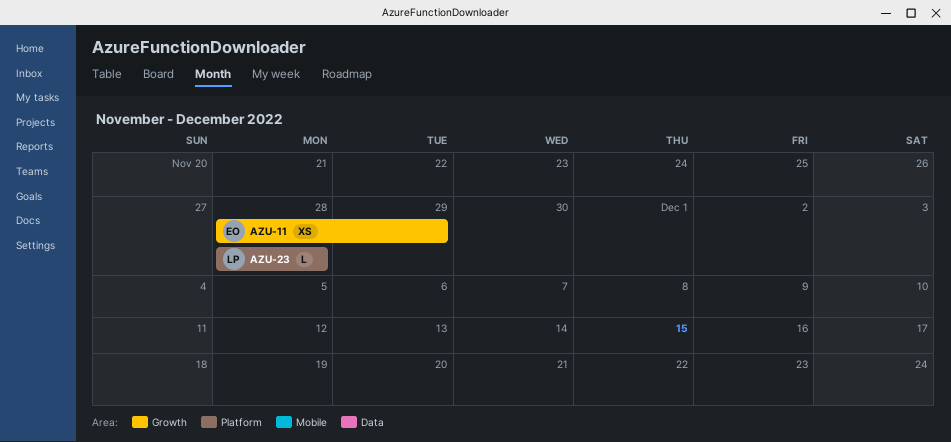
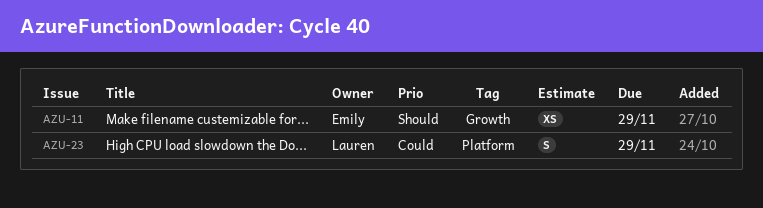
AZU-23, estimate: L -> S
AZU-23, due: Nov 28 -> Nov 29

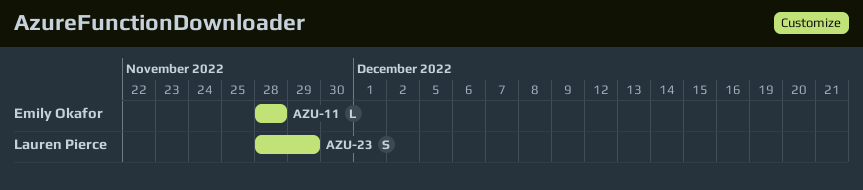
AZU-11, estimate: XS -> L
AZU-11, due: Nov 29 -> Nov 28

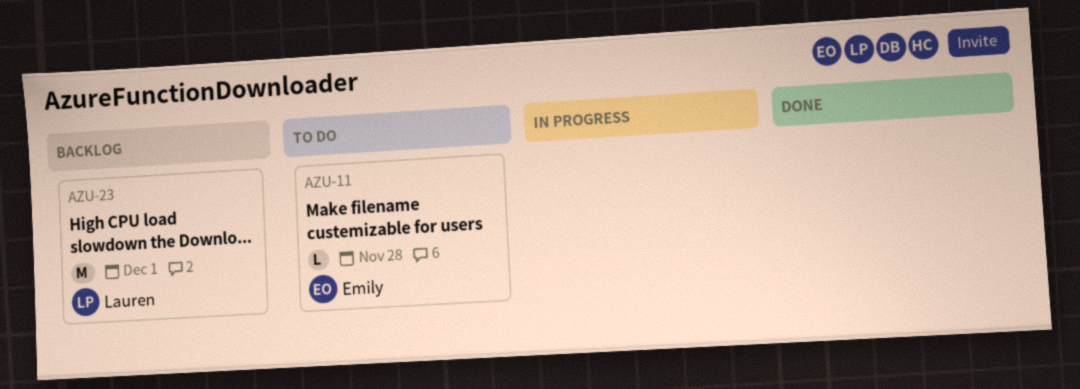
AZU-23, estimate: S -> M
AZU-23, due: Nov 29 -> Dec 1

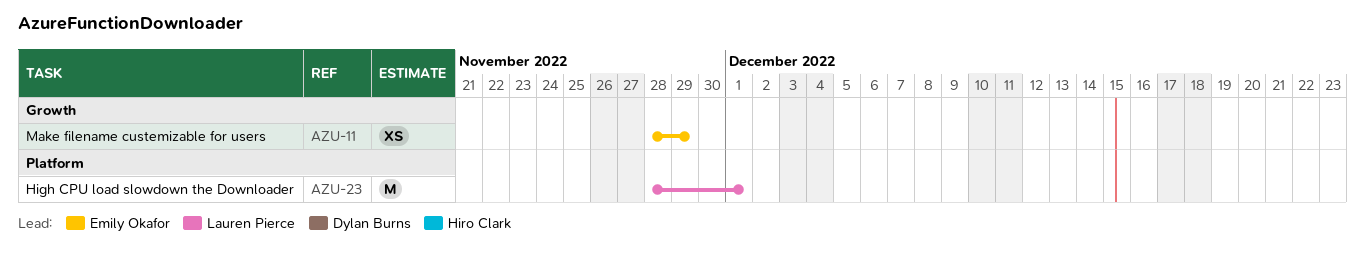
AZU-11, estimate: L -> XS
AZU-11, due: Nov 28 -> Nov 29

